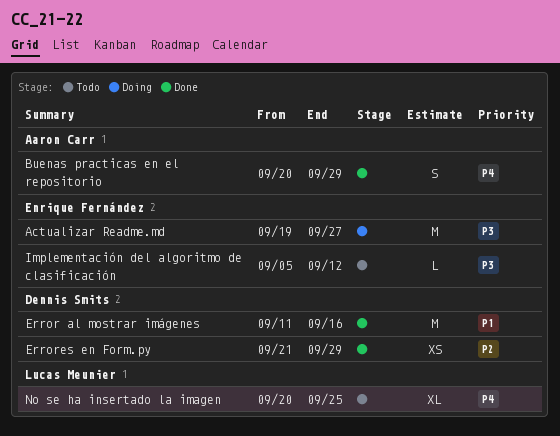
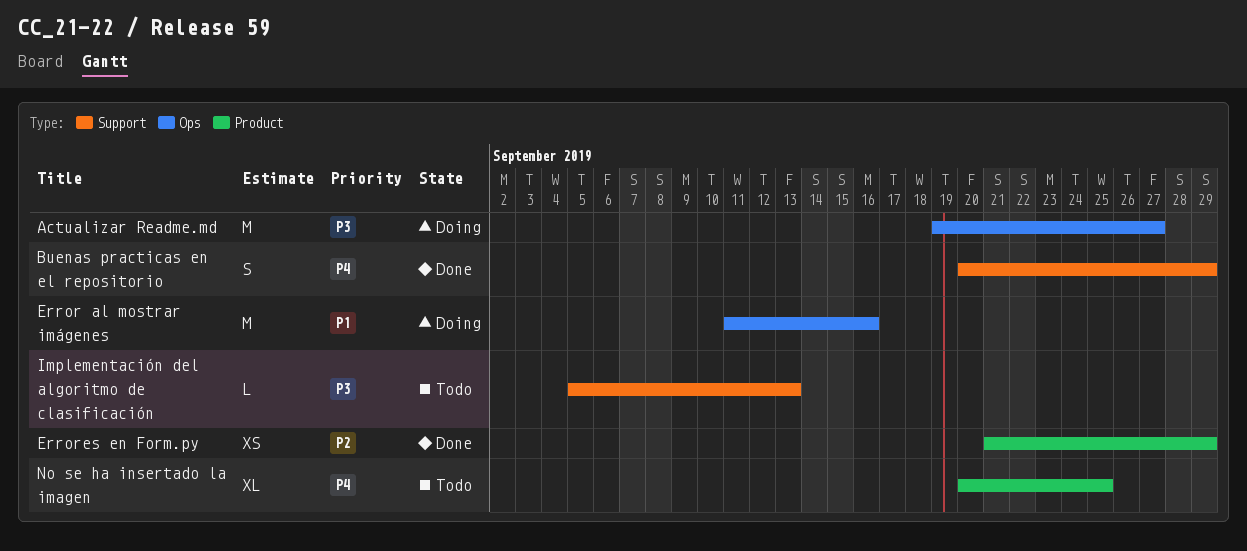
Error al mostrar imágenes, status: Done -> Doing
Implementación del algoritmo de clasificación, due: Sep 12 -> Sep 13

